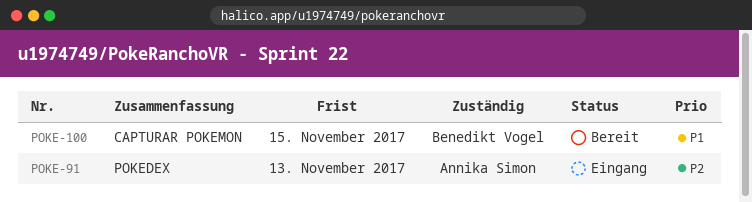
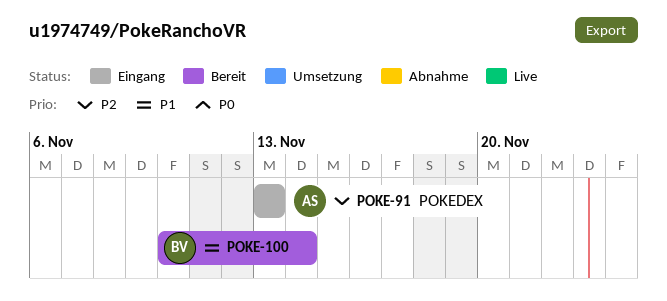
POKE-100, due: Nov 15 -> Nov 14

